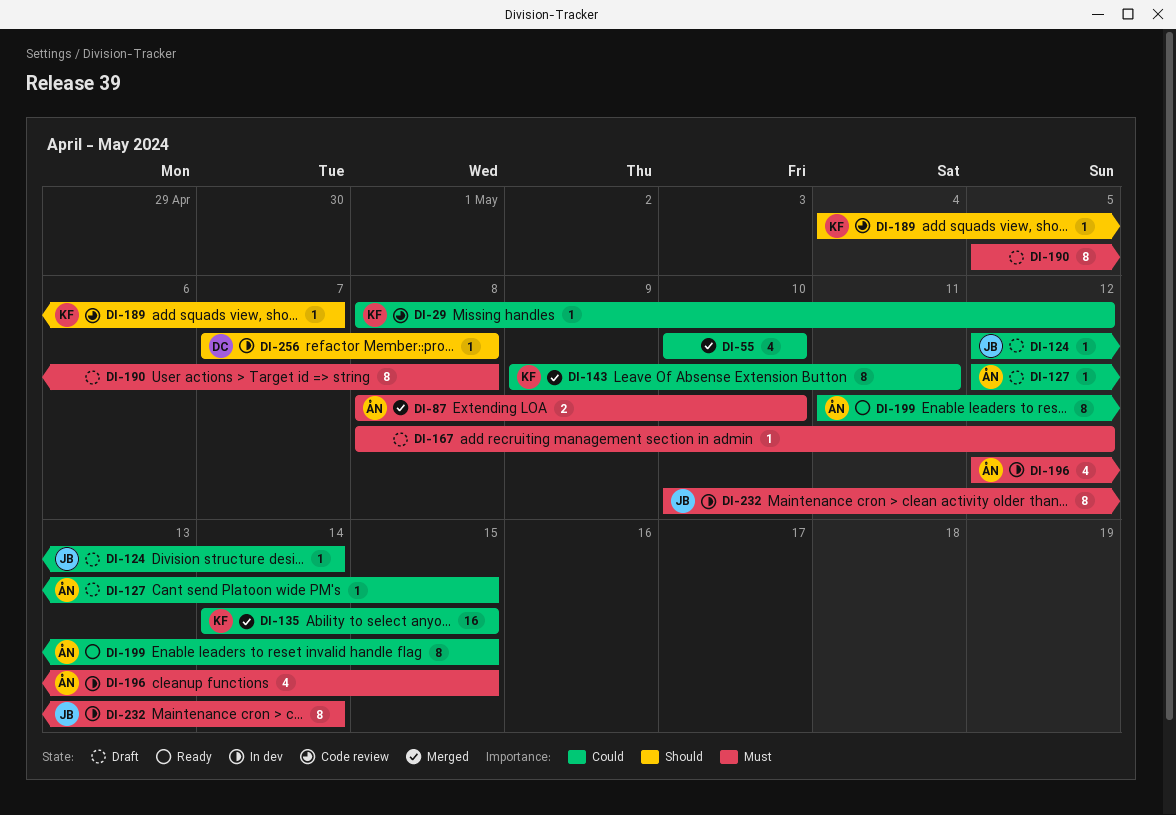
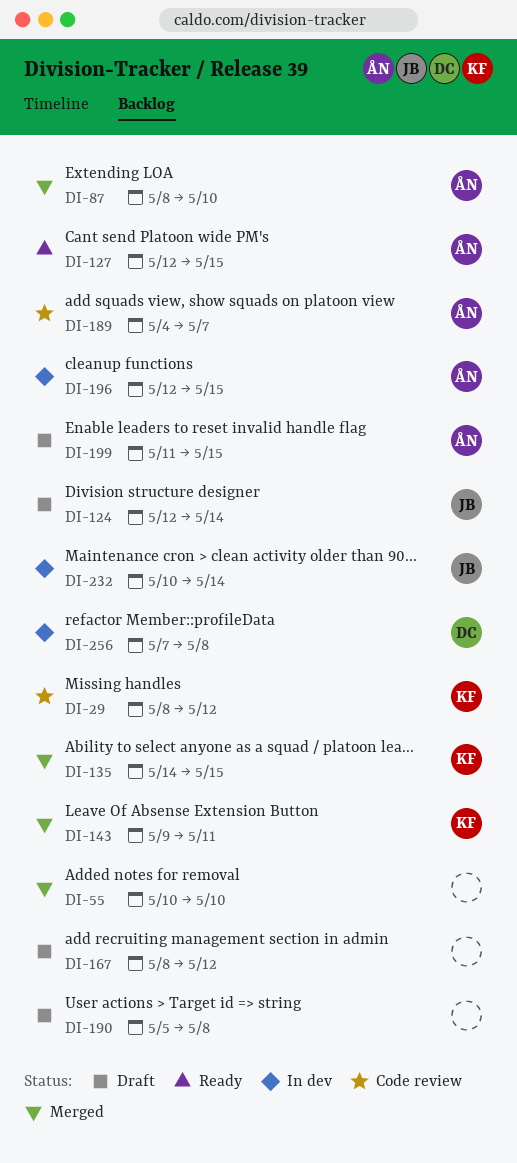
DI-127, status: Draft -> Ready
DI-189, owner: KF -> ÅN
DI-199, status: Ready -> Draft

